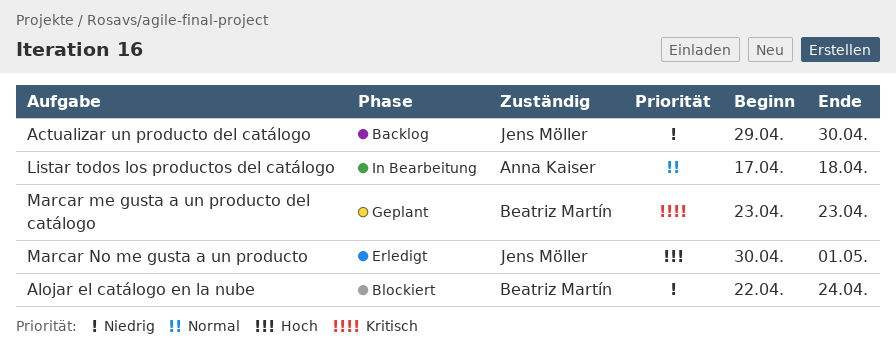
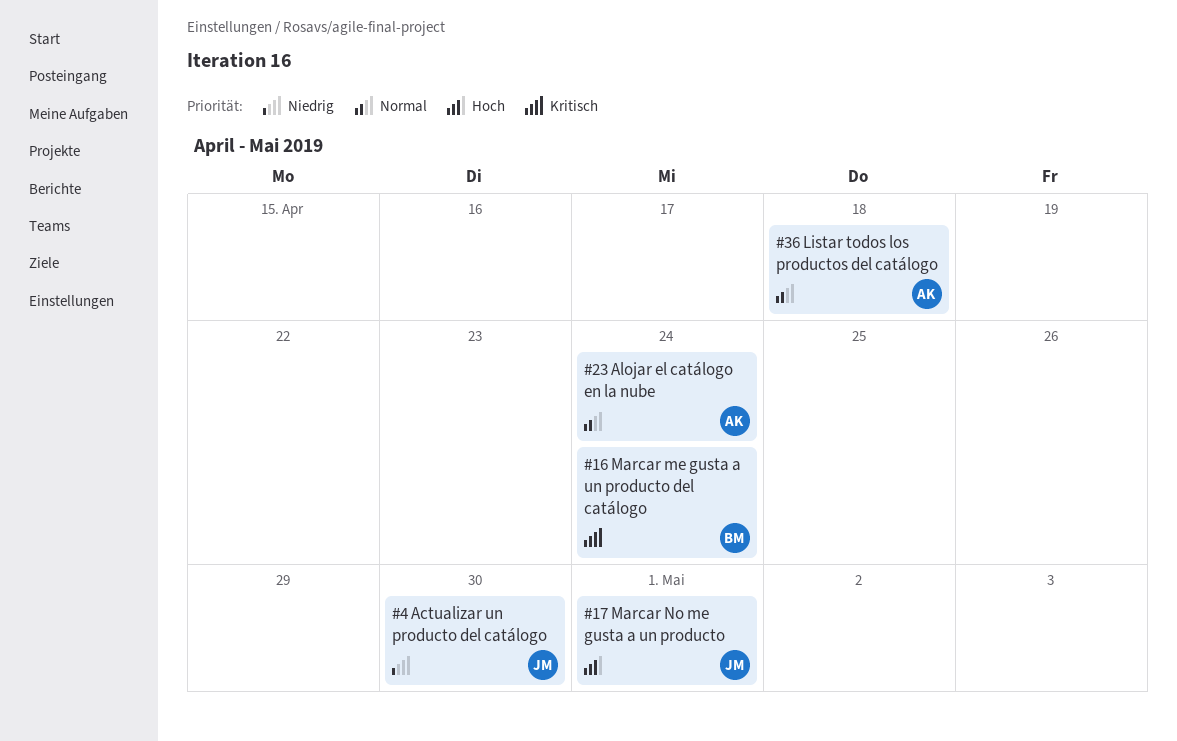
Alojar el catálogo en la nube, owner: Beatriz Martín -> Anna Kaiser
Alojar el catálogo en la nube, priority: Niedrig -> Normal
Marcar me gusta a un producto del catálogo, due: Apr 23 -> Apr 24

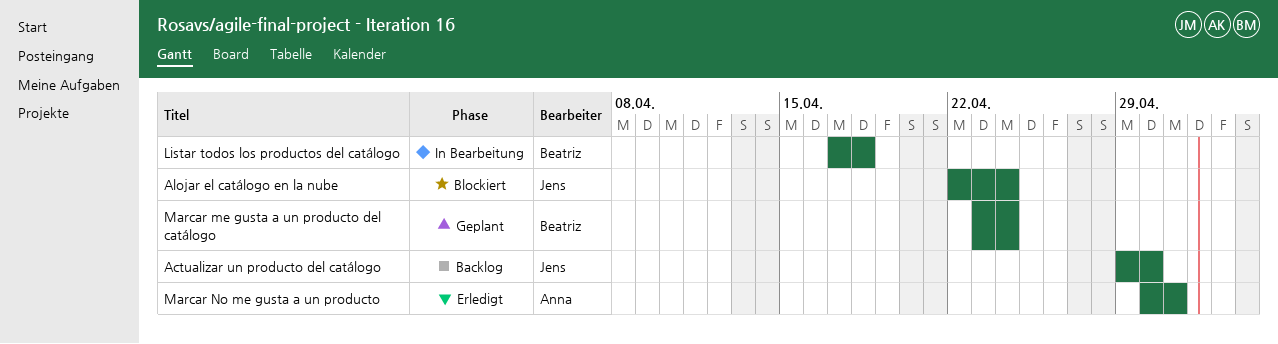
Alojar el catálogo en la nube, owner: Anna -> Jens
Listar todos los productos del catálogo, owner: Anna -> Beatriz
Marcar No me gusta a un producto, owner: Jens -> Anna

